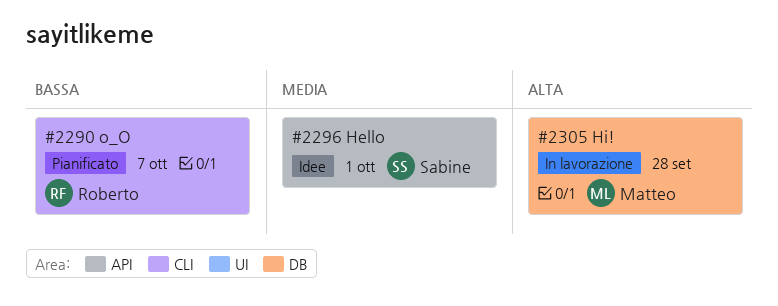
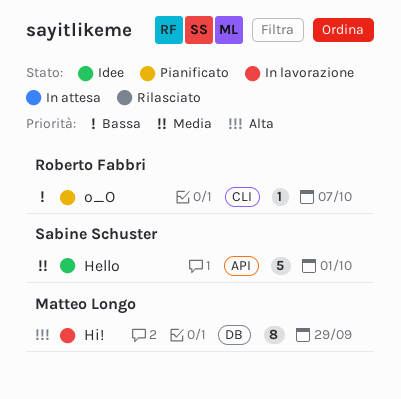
Hi!, due: Sep 28 -> Sep 29

